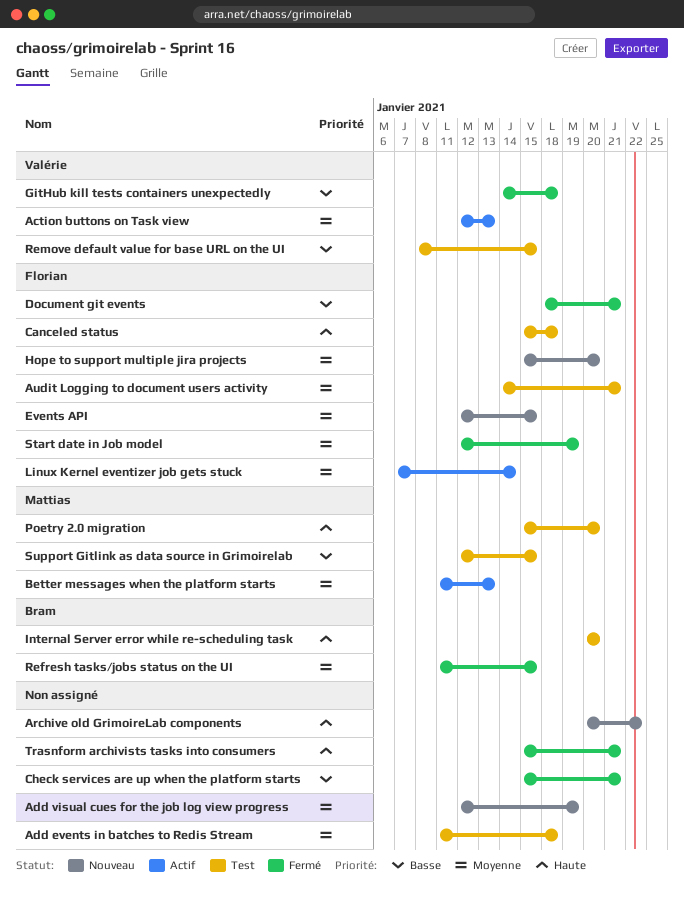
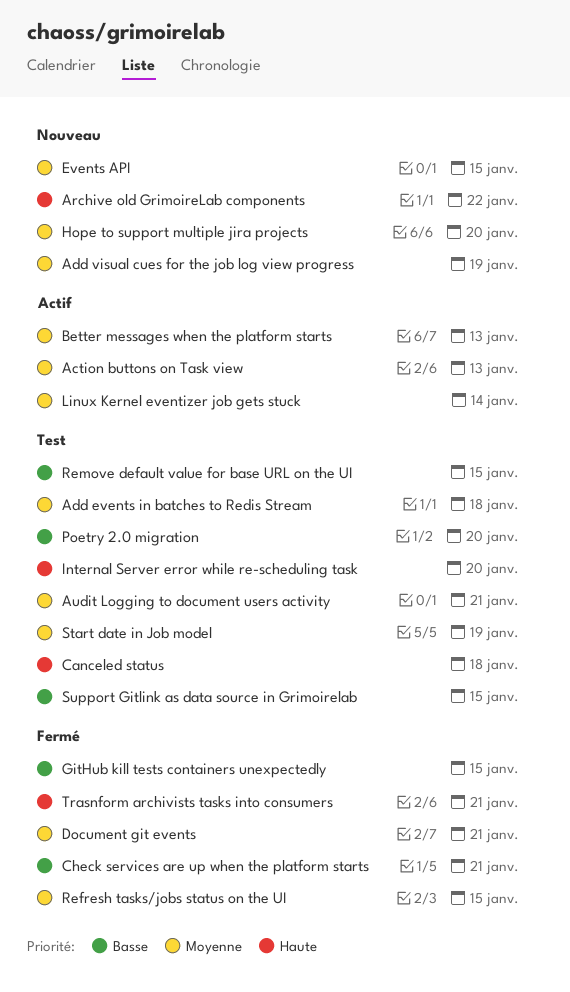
Document git events, priority: Basse -> Moyenne
GitHub kill tests containers unexpectedly, due: Jan 18 -> Jan 15
Poetry 2.0 migration, priority: Haute -> Basse
Start date in Job model, status: Fermé -> Test

